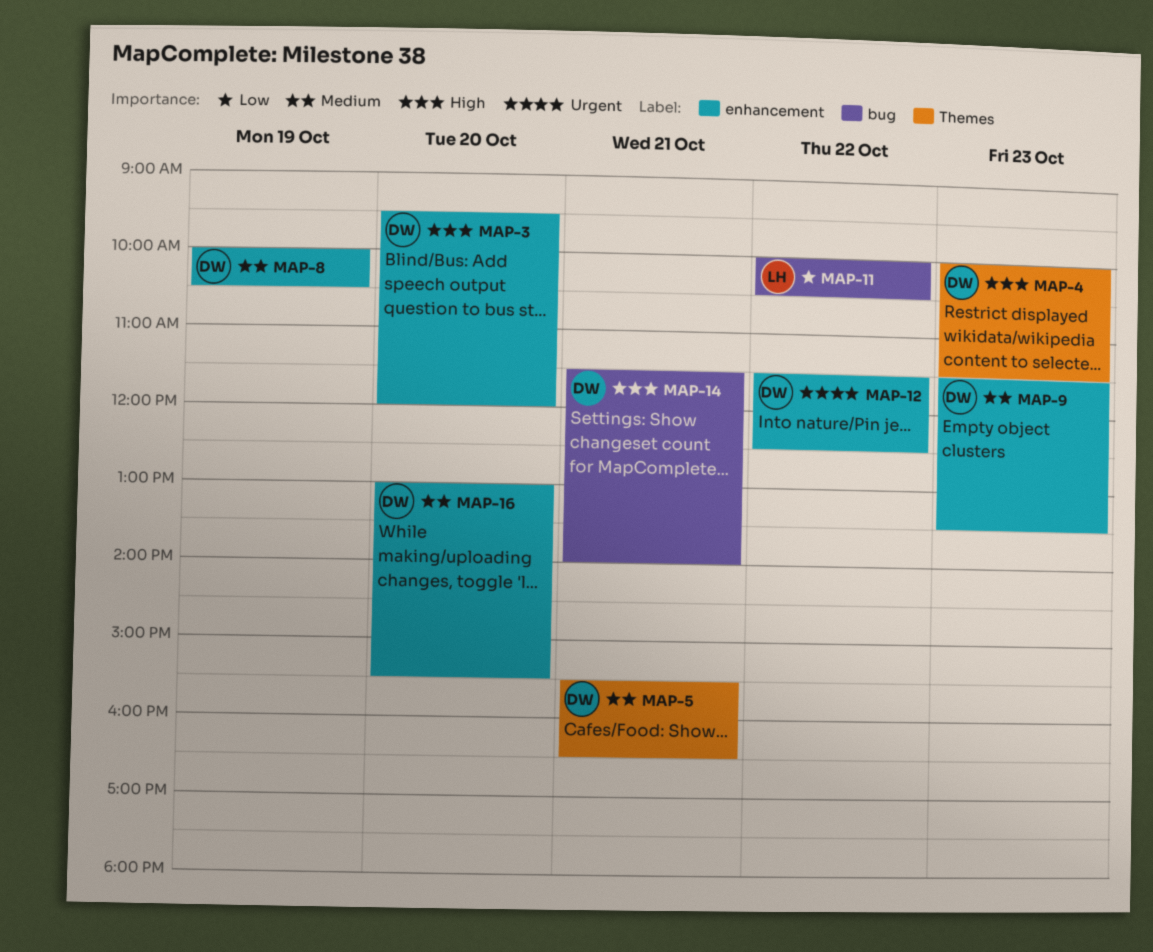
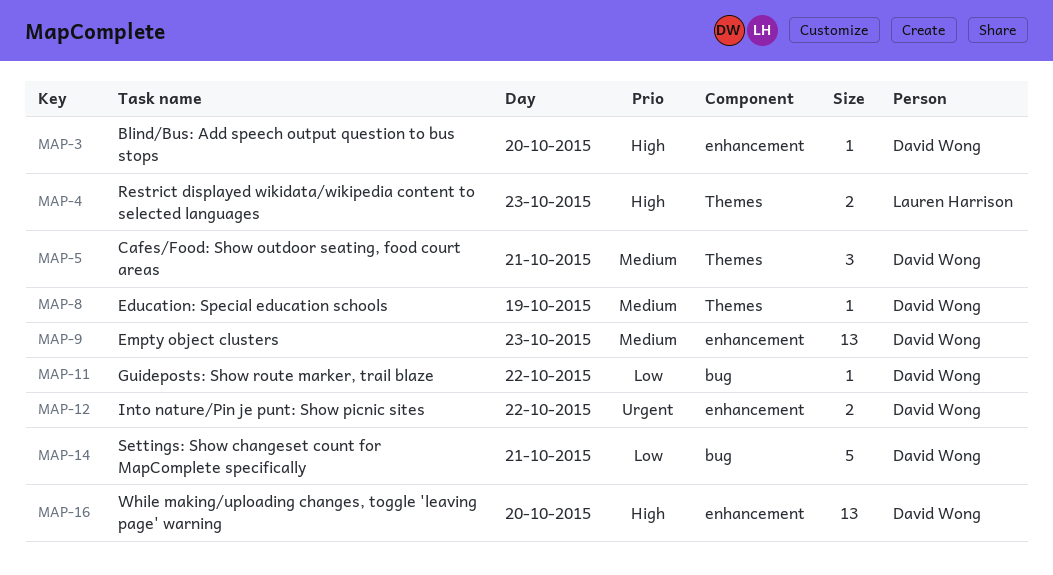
MAP-4, owner: David Wong -> Lauren Harrison
MAP-8, label: enhancement -> Themes
MAP-11, owner: Lauren Harrison -> David Wong
MAP-14, priority: High -> Low
MAP-16, priority: Medium -> High

